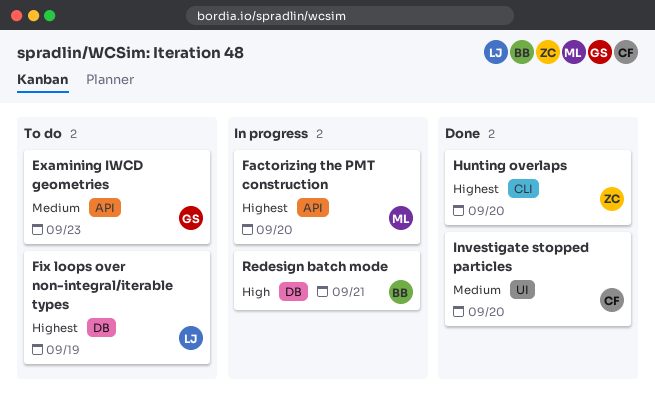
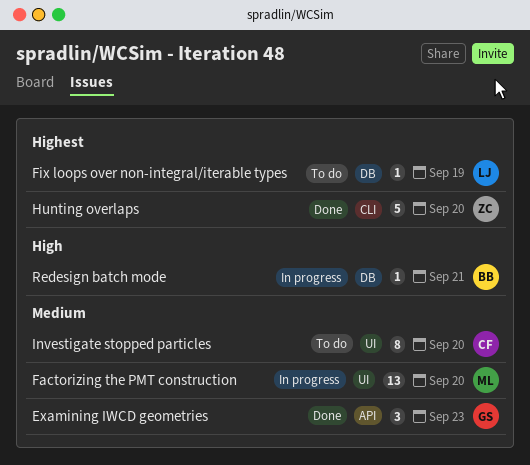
Examining IWCD geometries, status: To do -> Done
Factorizing the PMT construction, priority: Highest -> Medium
Factorizing the PMT construction, label: API -> UI
Investigate stopped particles, status: Done -> To do

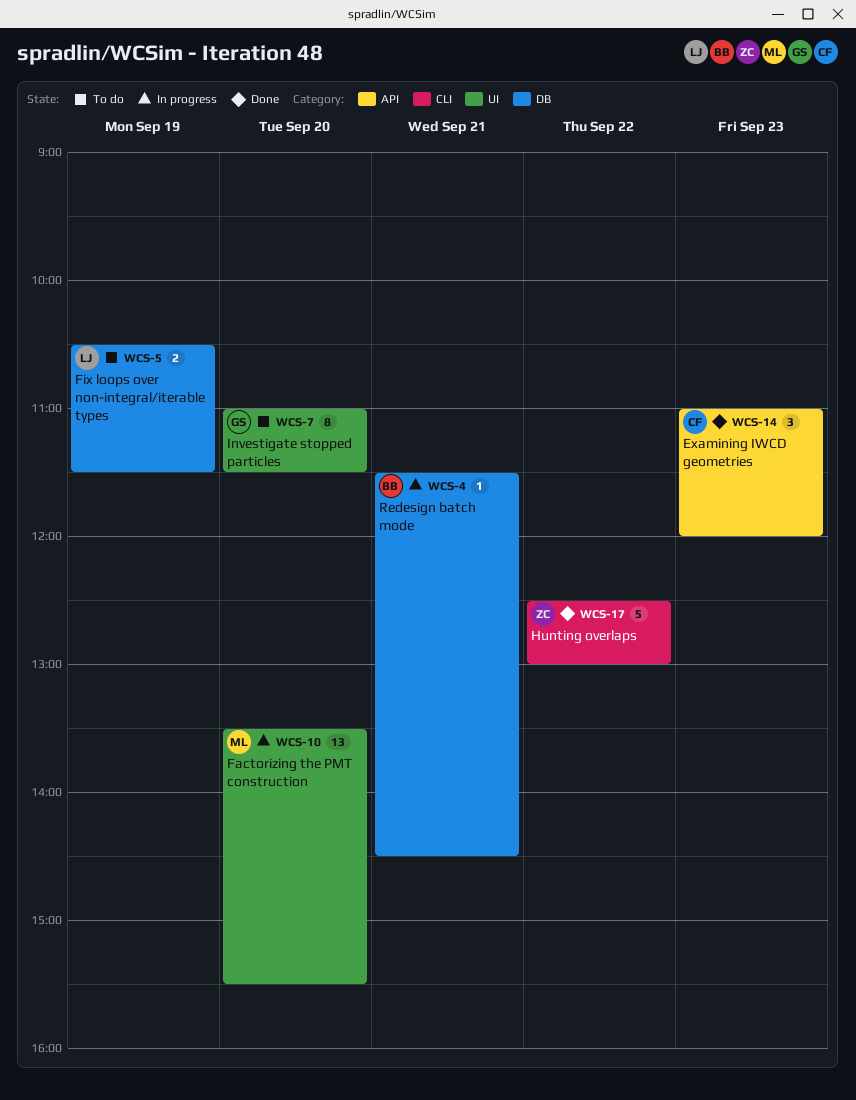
Examining IWCD geometries, owner: GS -> CF
Fix loops over non-integral/iterable types, estimate: 1 -> 2
Hunting overlaps, day: Sep 20 -> Sep 22
Investigate stopped particles, owner: CF -> GS

